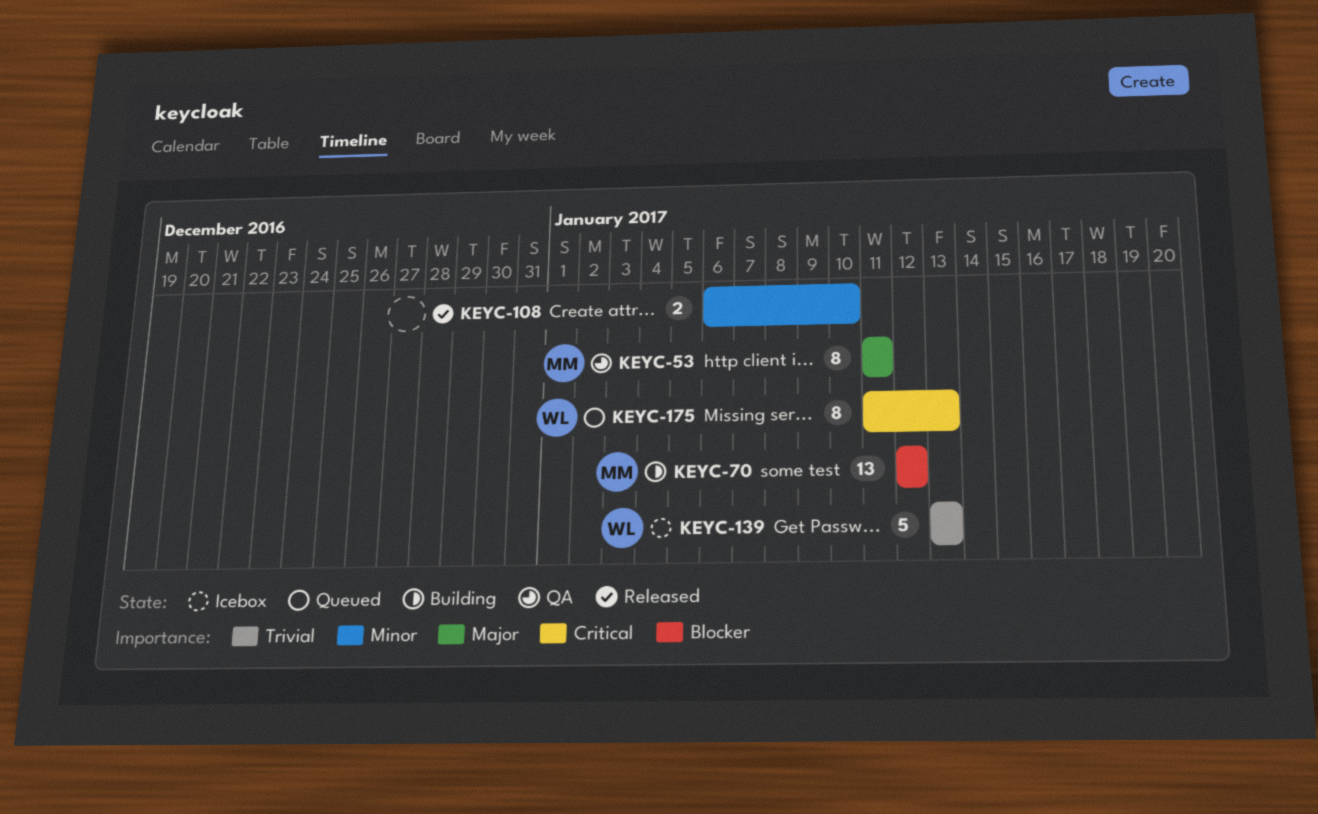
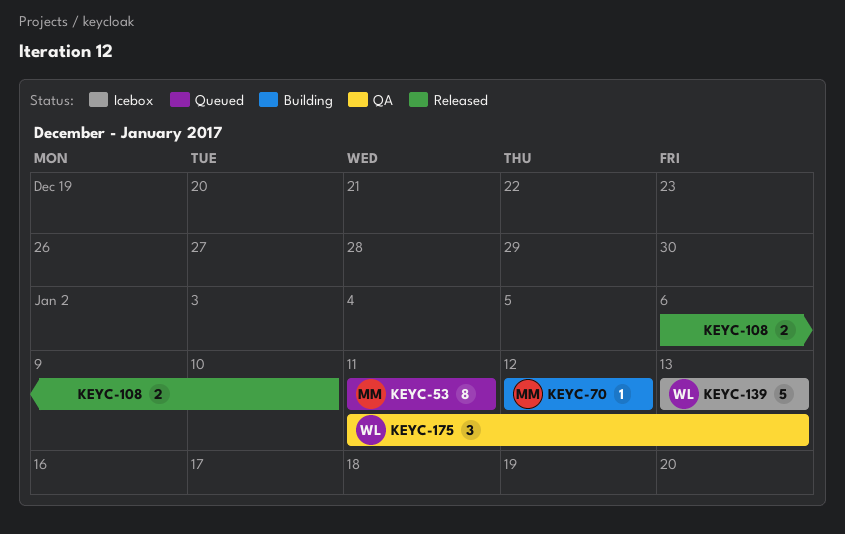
KEYC-53, status: QA -> Queued
KEYC-70, estimate: 13 -> 1
KEYC-175, status: Queued -> QA
KEYC-175, estimate: 8 -> 3

